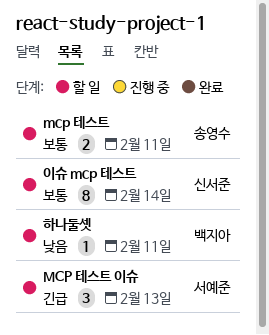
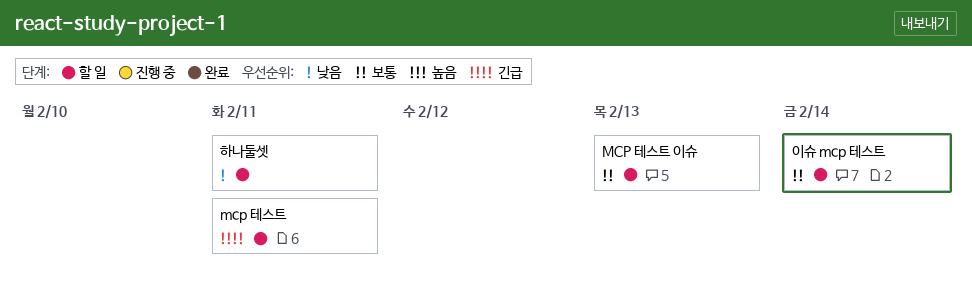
mcp 테스트, priority: 보통 -> 긴급
MCP 테스트 이슈, priority: 긴급 -> 보통

